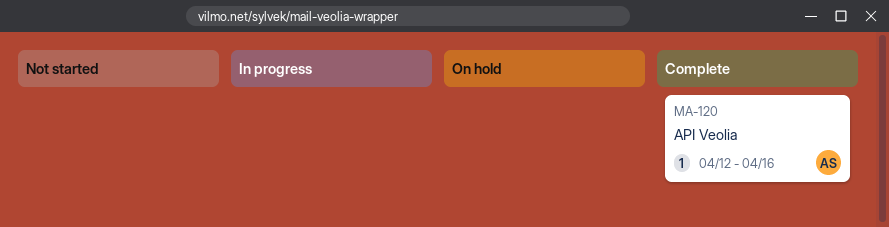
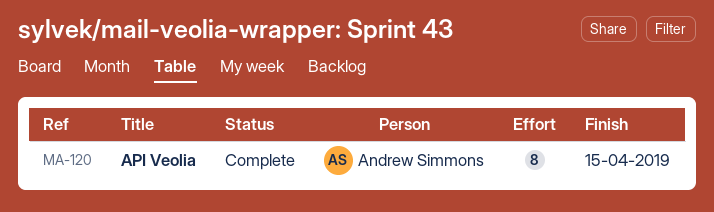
MA-120, estimate: 1 -> 8
MA-120, due: Apr 16 -> Apr 15

